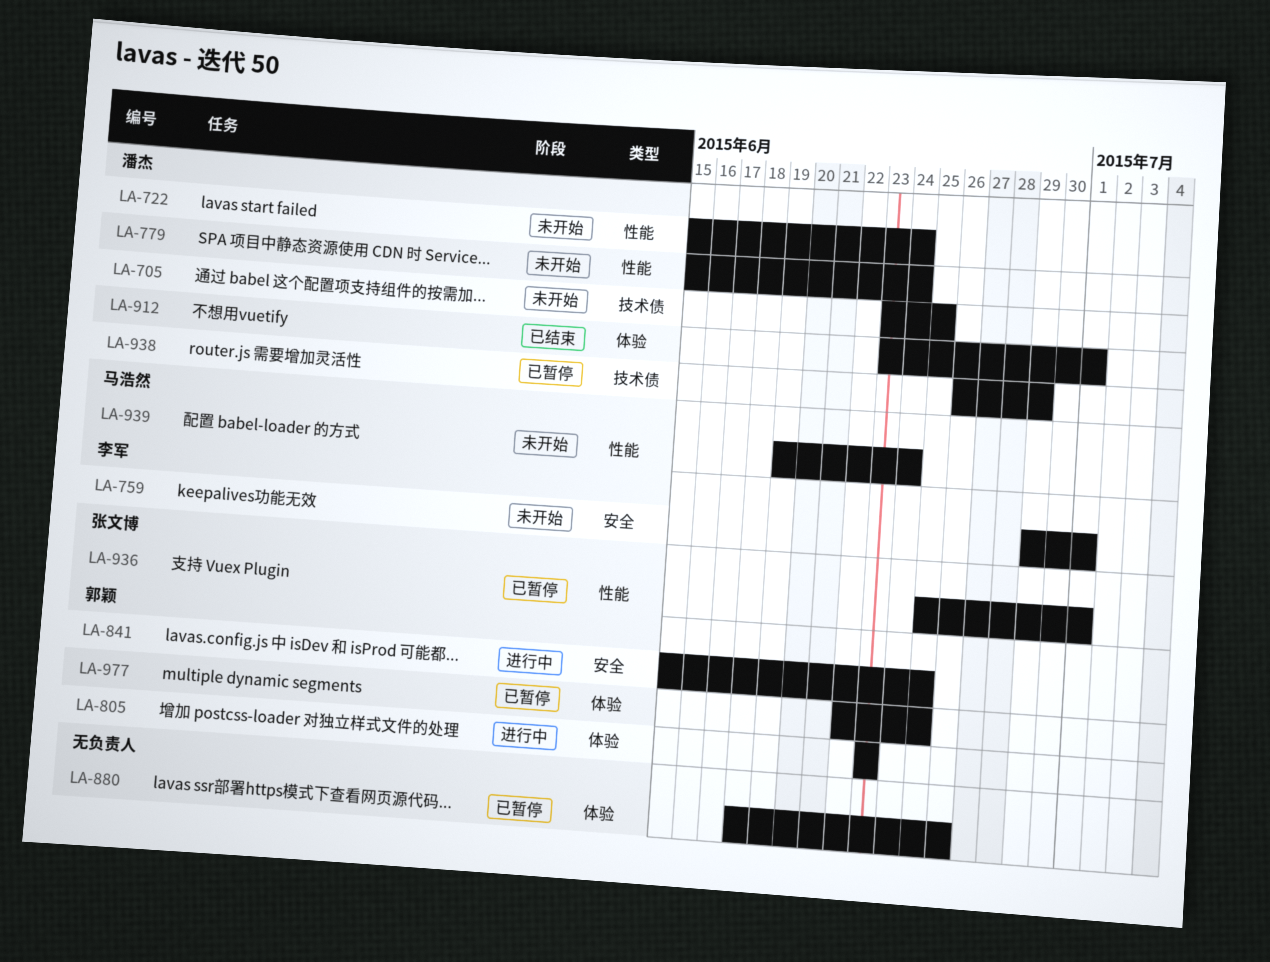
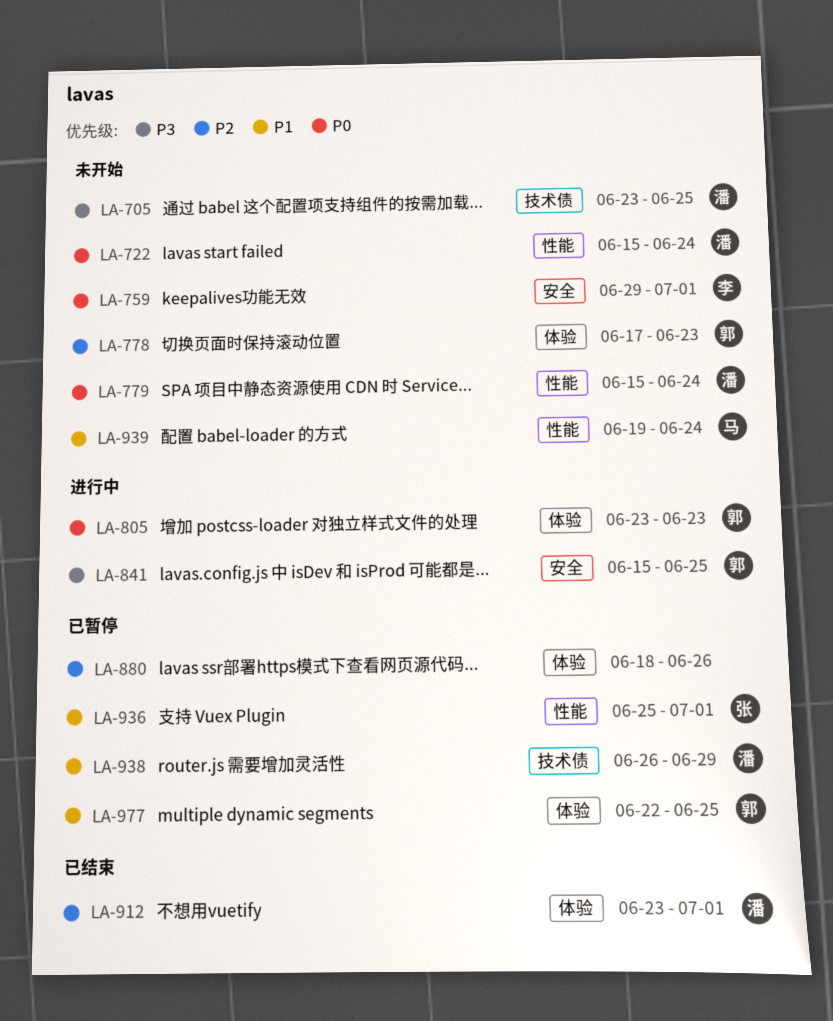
LA-778: none -> present

